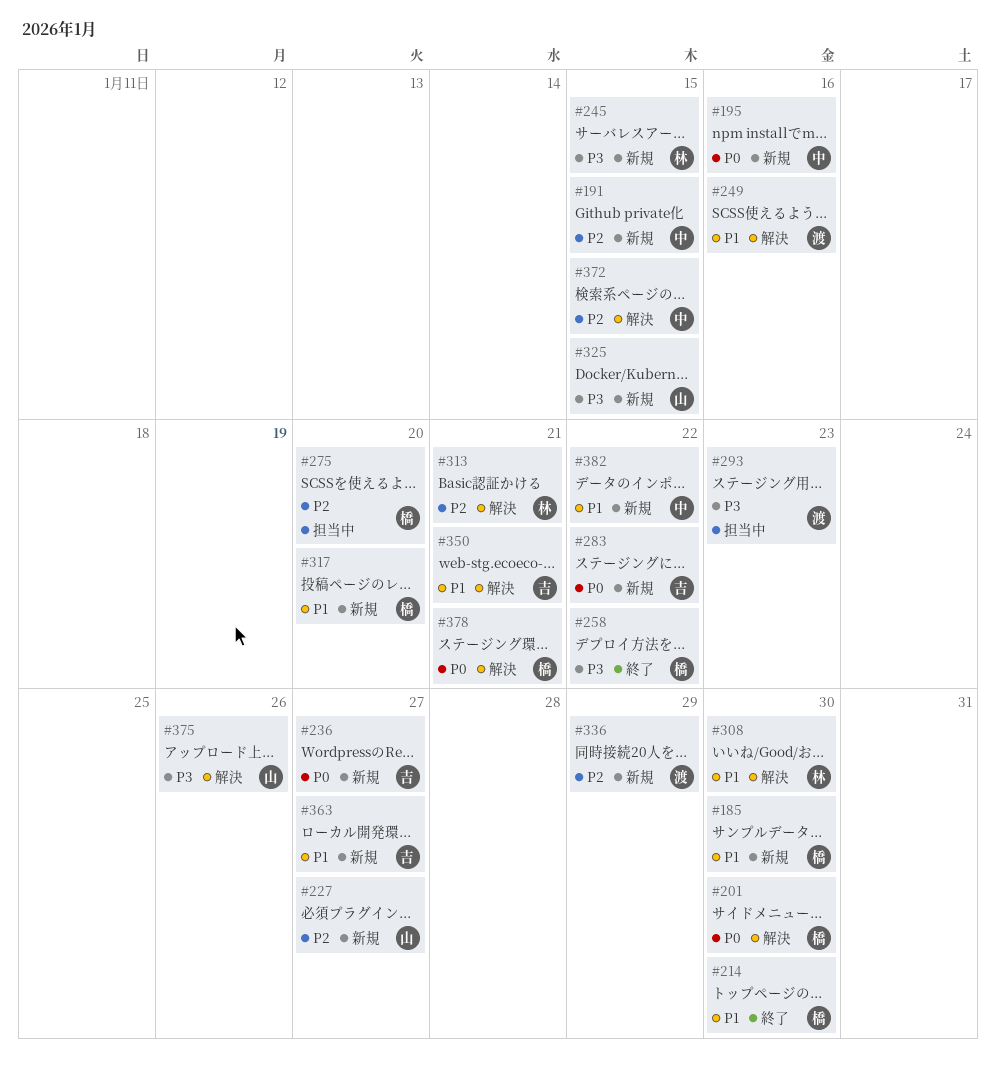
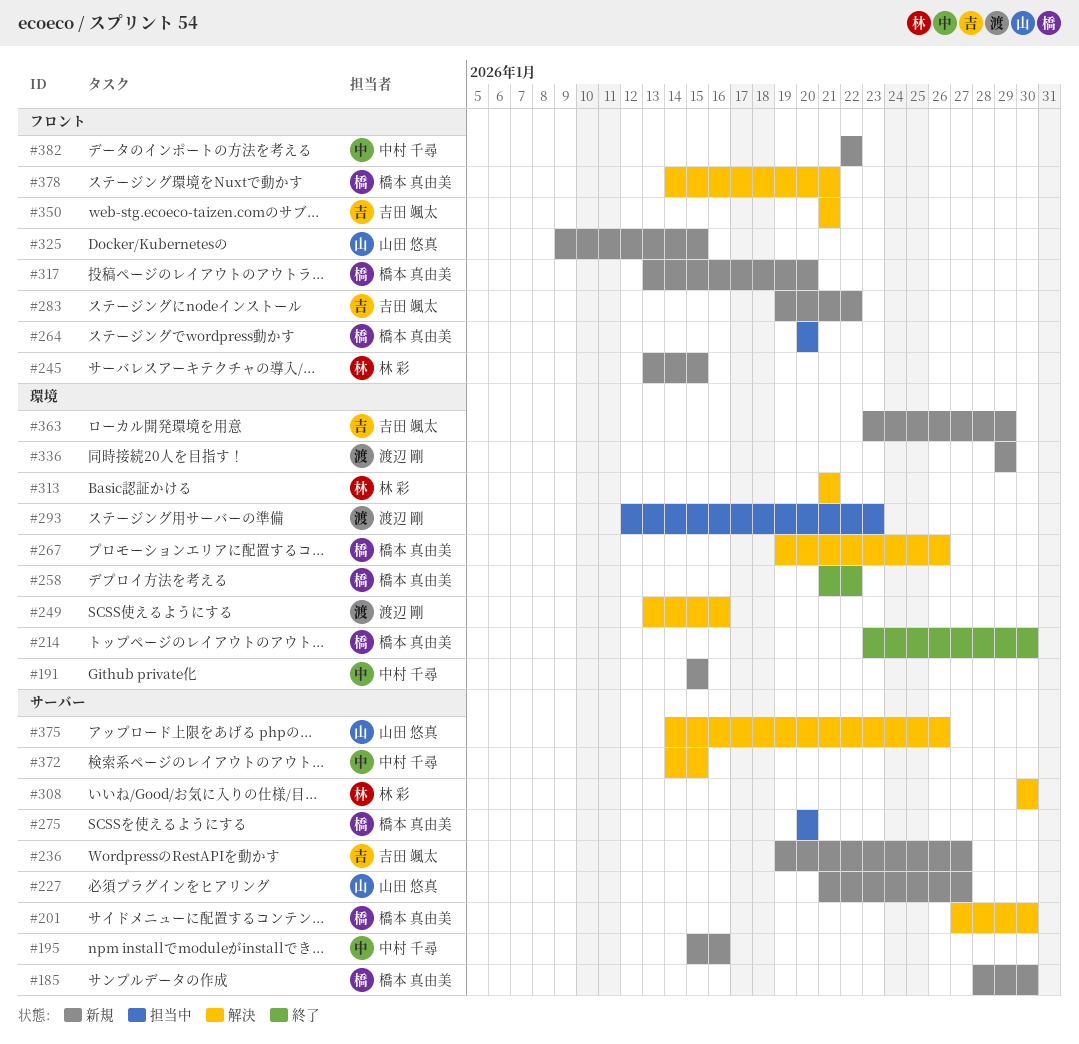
#264: none -> present
#267: none -> present
#363, due: Jan 27 -> Jan 29

